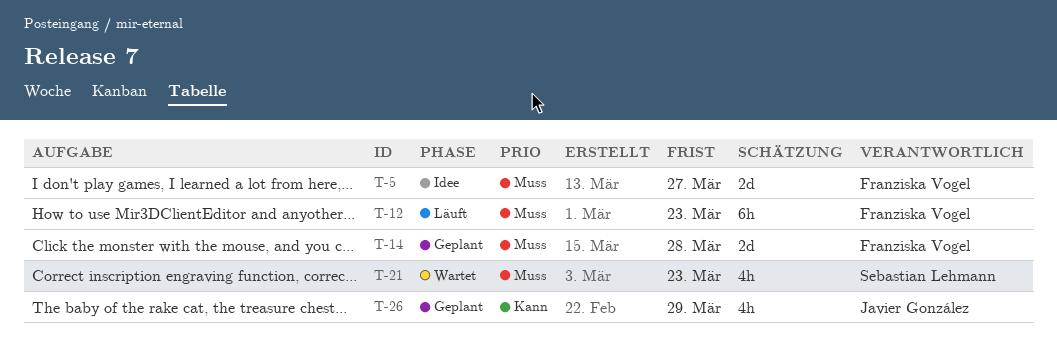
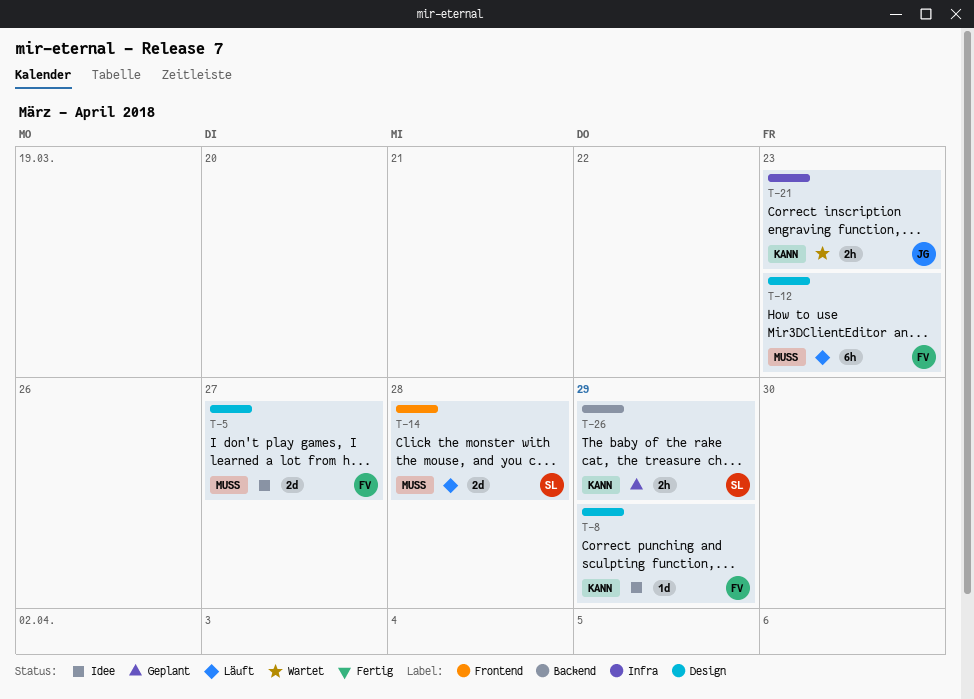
T-8: none -> present
T-14, status: Geplant -> Läuft
T-14, owner: Franziska Vogel -> Sebastian Lehmann
T-21, owner: Sebastian Lehmann -> Javier González
T-21, priority: Muss -> Kann
T-21, estimate: 4h -> 2h
T-26, owner: Javier González -> Sebastian Lehmann
T-26, estimate: 4h -> 2h

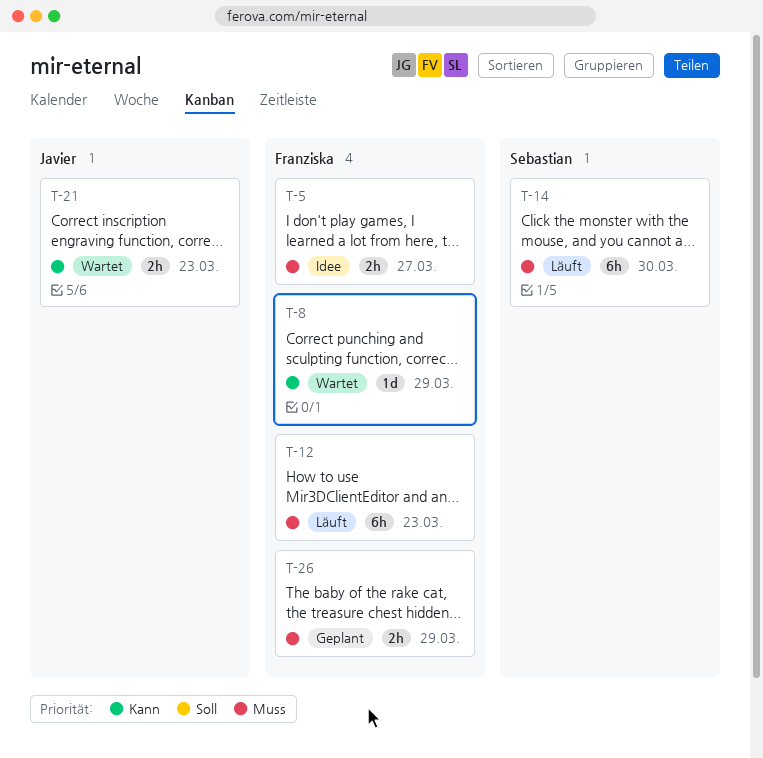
T-5, estimate: 2d -> 2h
T-8, status: Idee -> Wartet
T-14, estimate: 2d -> 6h
T-14, due: Mar 28 -> Mar 30
T-26, owner: Sebastian -> Franziska
T-26, priority: Kann -> Muss

